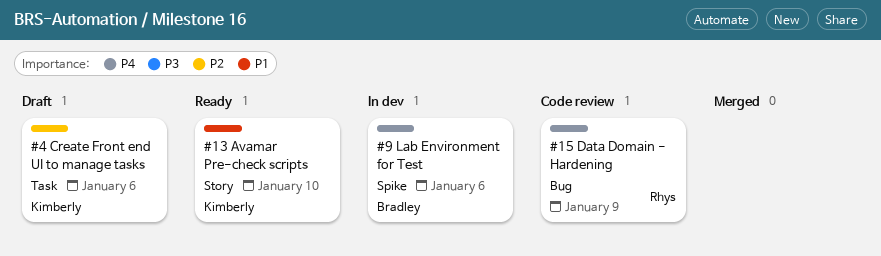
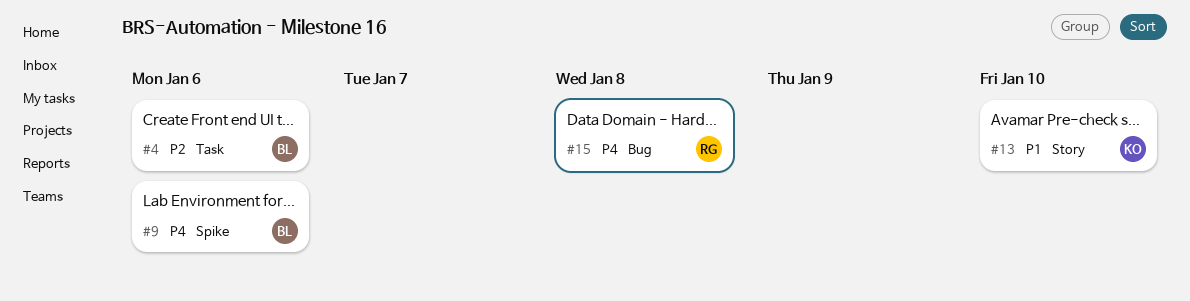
#4, owner: Kimberly -> Bradley
#15, due: Jan 9 -> Jan 8

